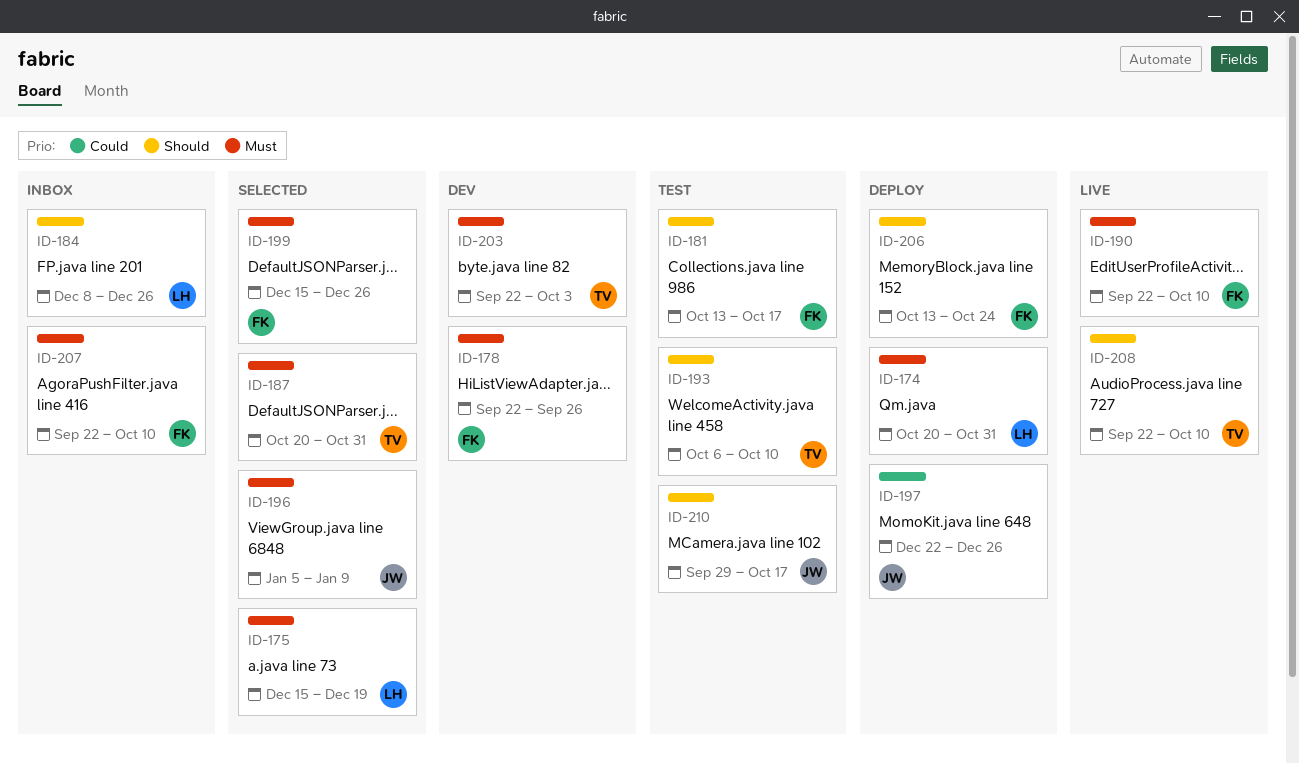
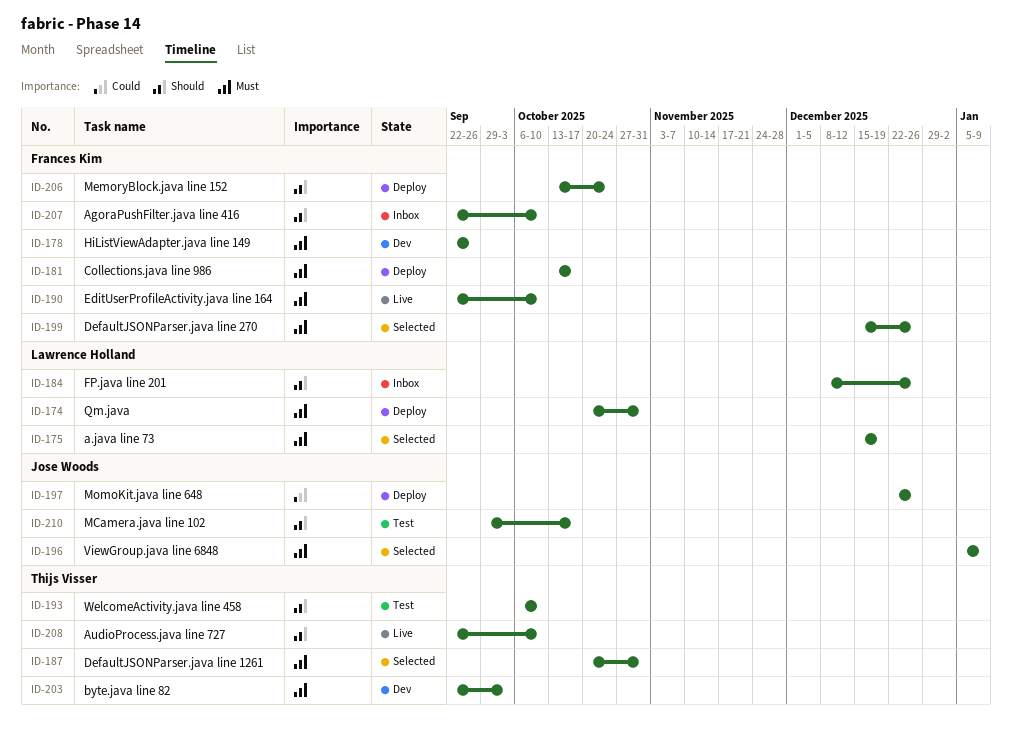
ID-181, status: Test -> Deploy
ID-181, priority: Should -> Must
ID-207, priority: Must -> Should

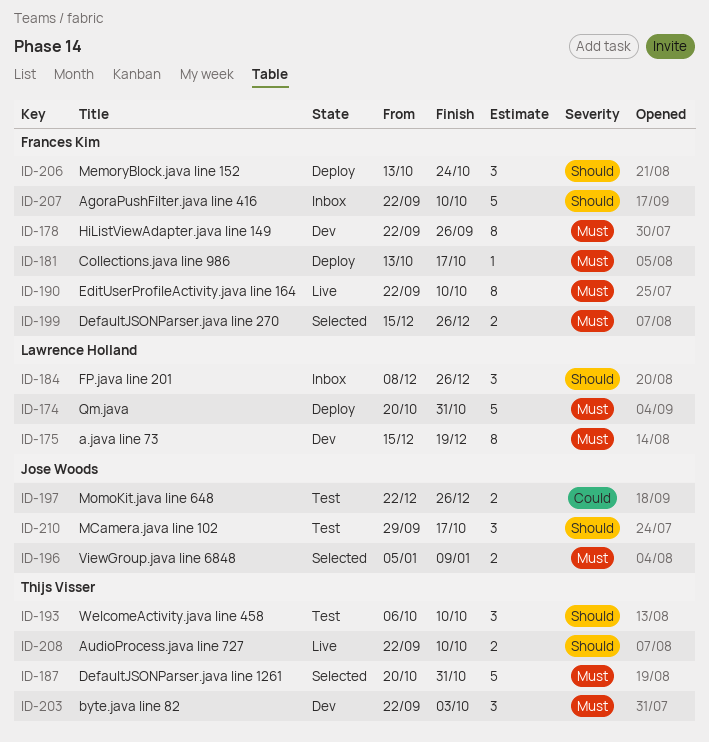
ID-175, status: Selected -> Dev
ID-197, status: Deploy -> Test

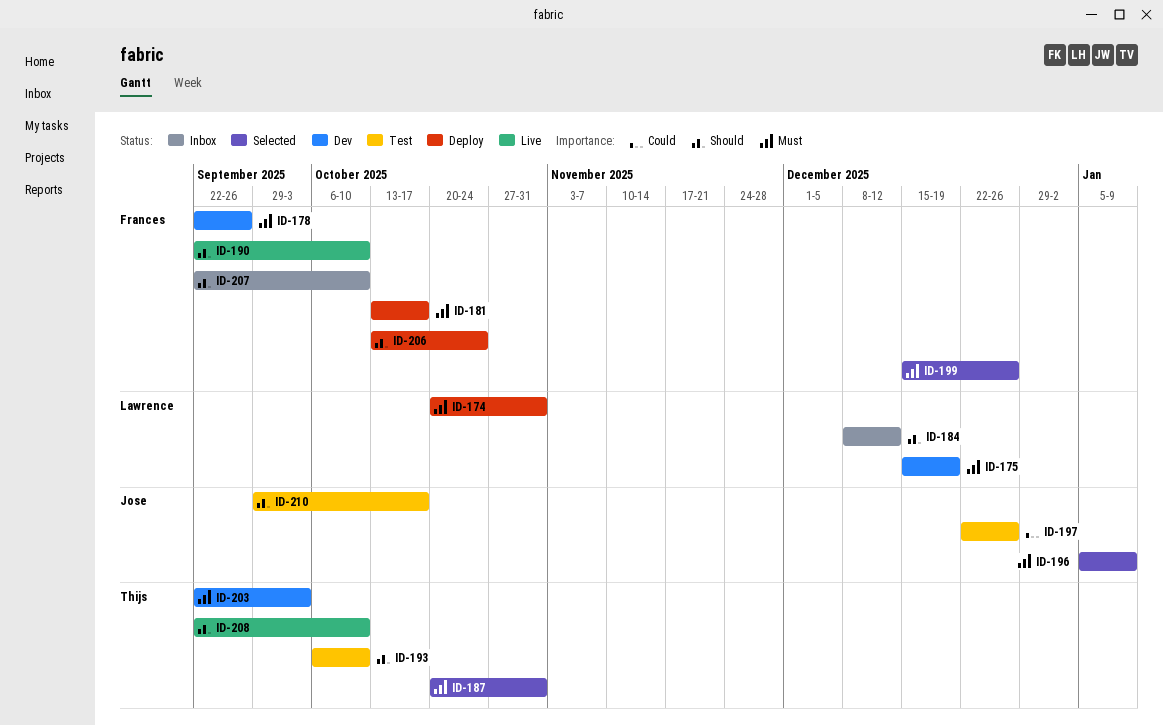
ID-184, due: Dec 26 -> Dec 12
ID-190, priority: Must -> Should

